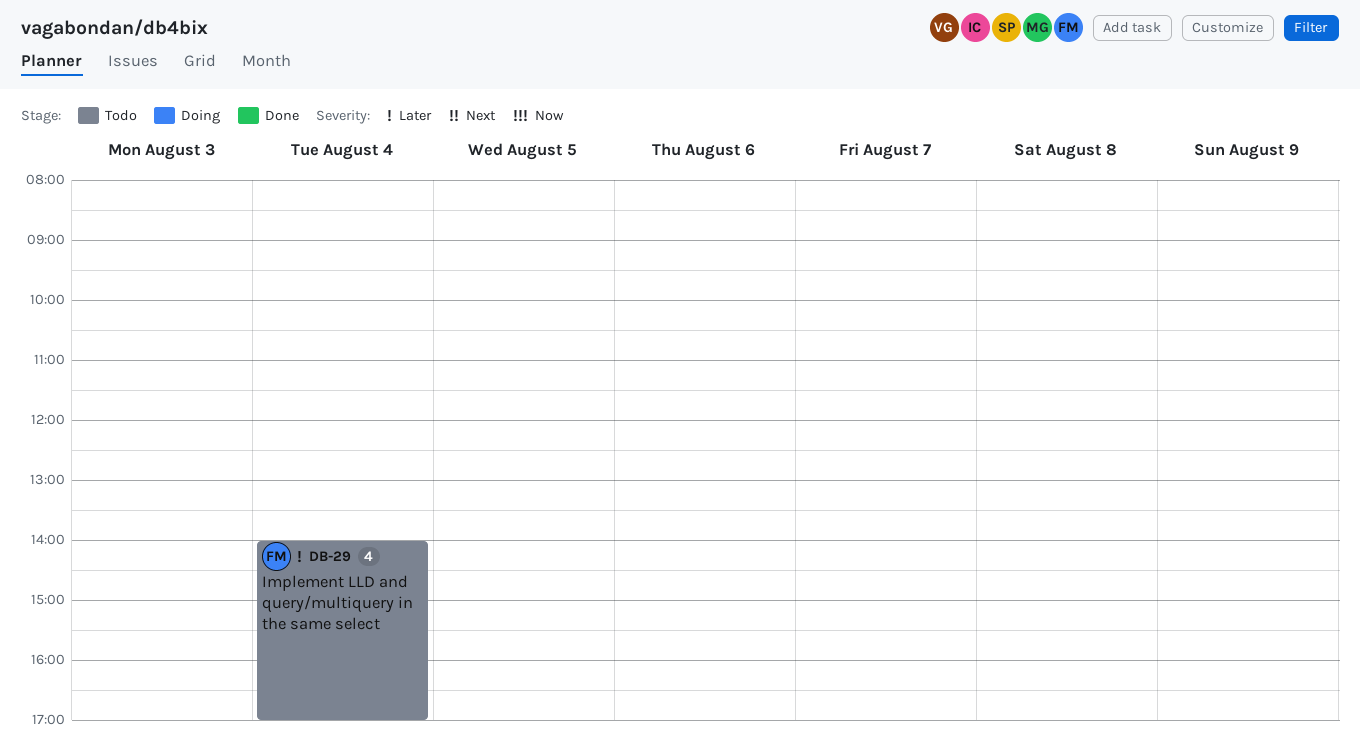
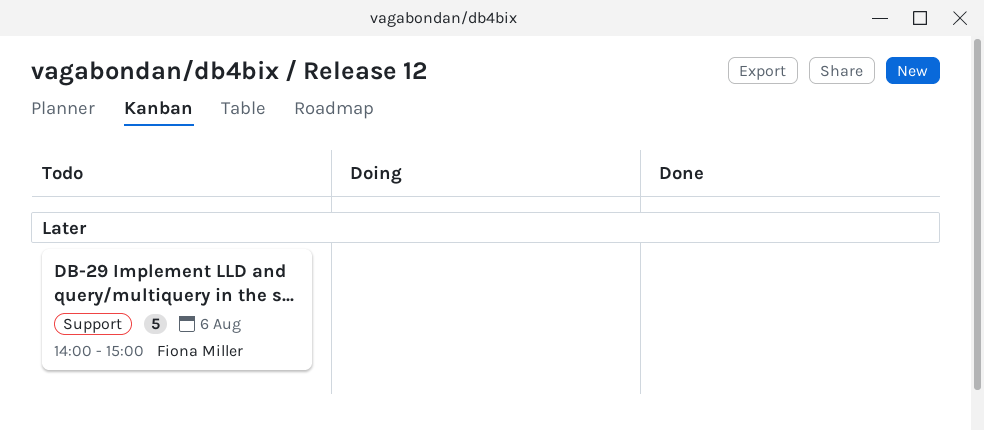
DB-29, estimate: 4 -> 5
DB-29, day: Aug 4 -> Aug 6
DB-29, ends: 17:00 -> 15:00

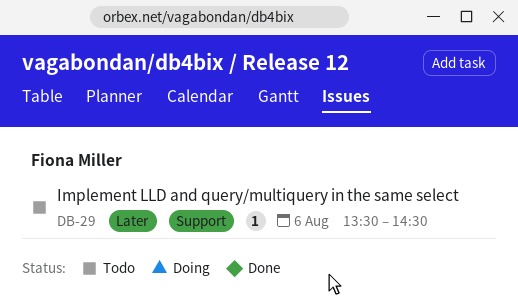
DB-29, estimate: 5 -> 1
DB-29, begins: 14:00 -> 13:30
DB-29, ends: 15:00 -> 14:30

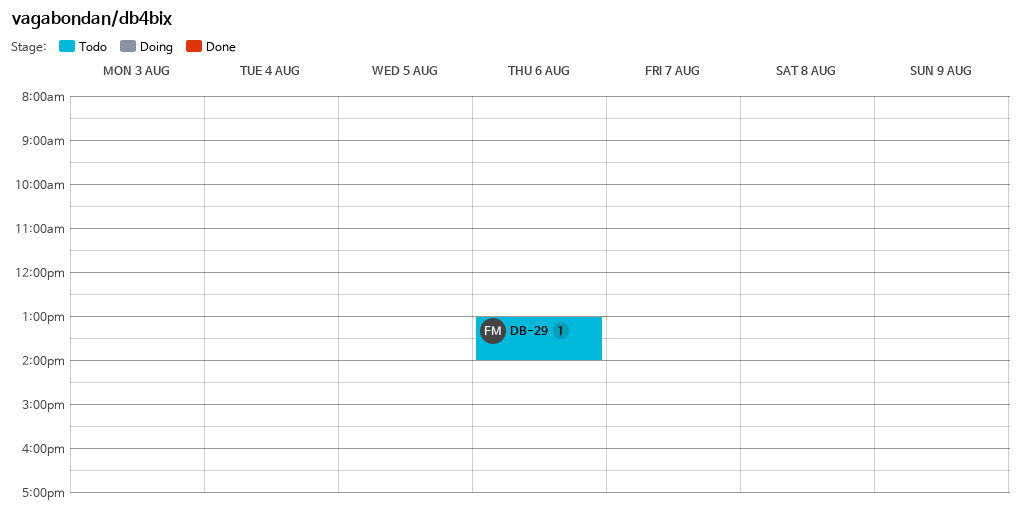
DB-29, begins: 13:30 -> 13:00
DB-29, ends: 14:30 -> 14:00

